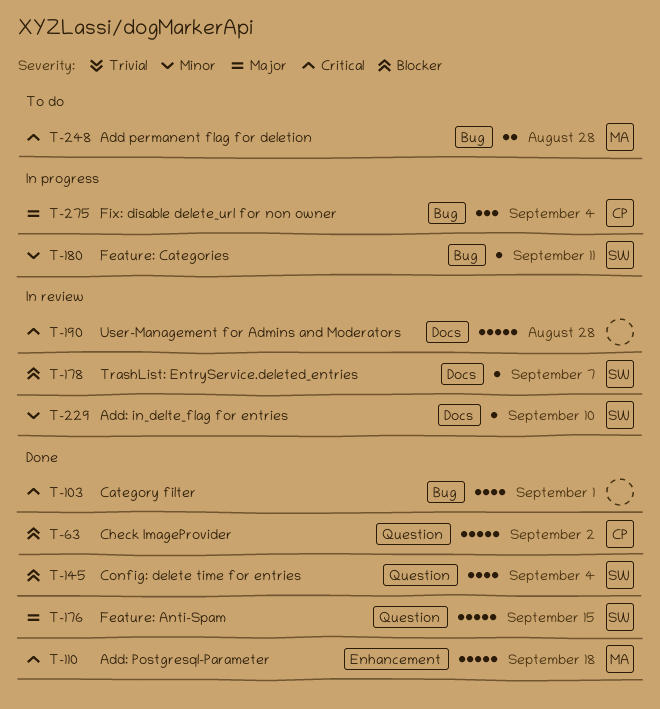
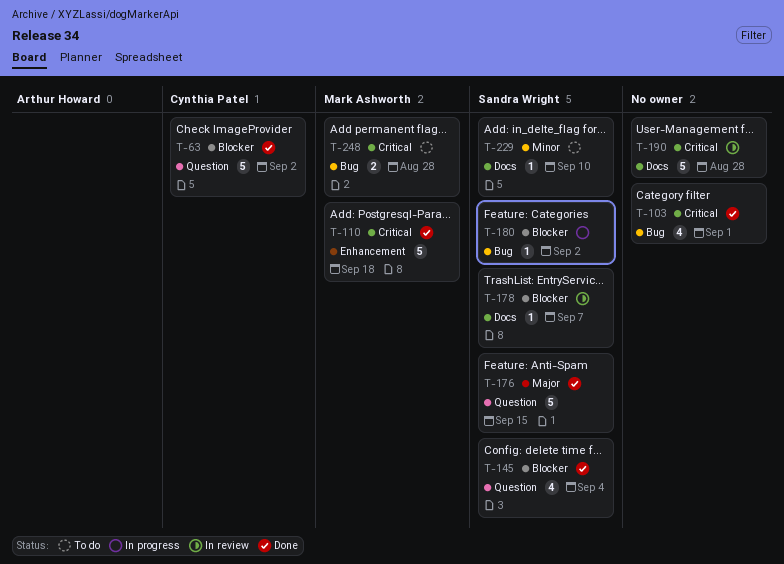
T-180, priority: Minor -> Blocker
T-180, due: Sep 11 -> Sep 2
T-229, status: In review -> To do
T-275: present -> none

